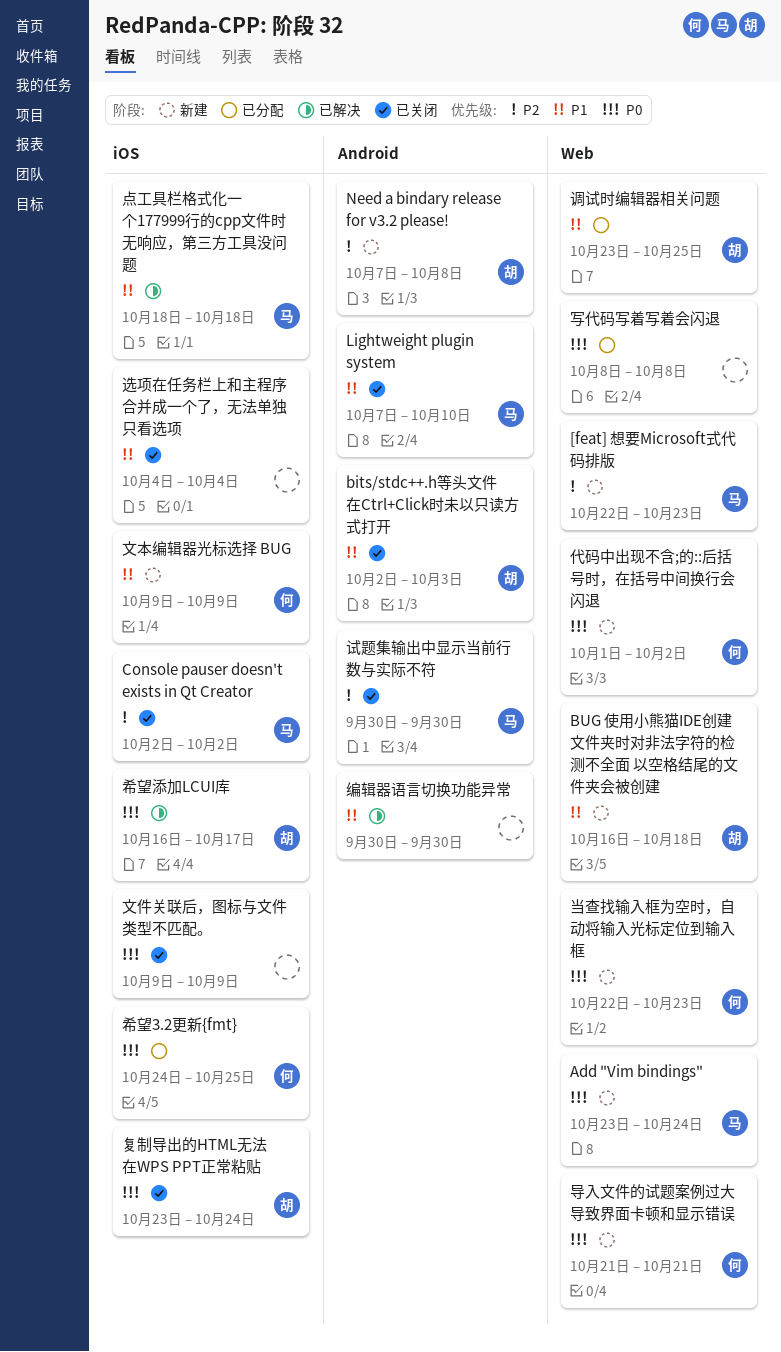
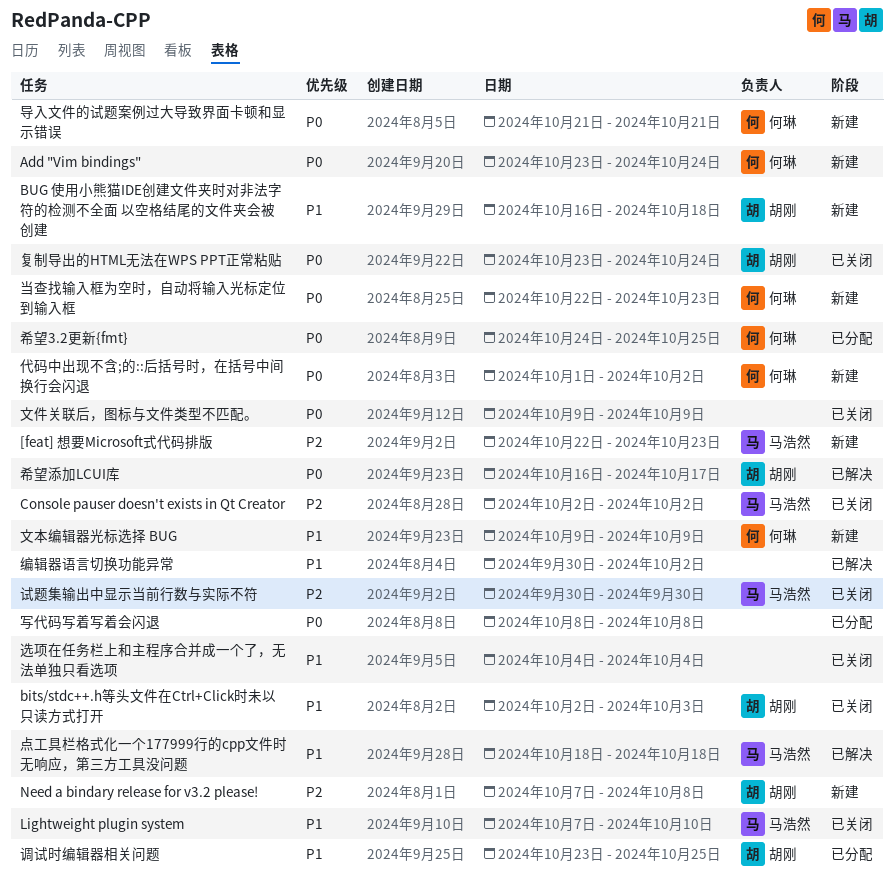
Add "Vim bindings", owner: 马浩然 -> 何琳
编辑器语言切换功能异常, due: Sep 30 -> Oct 2

